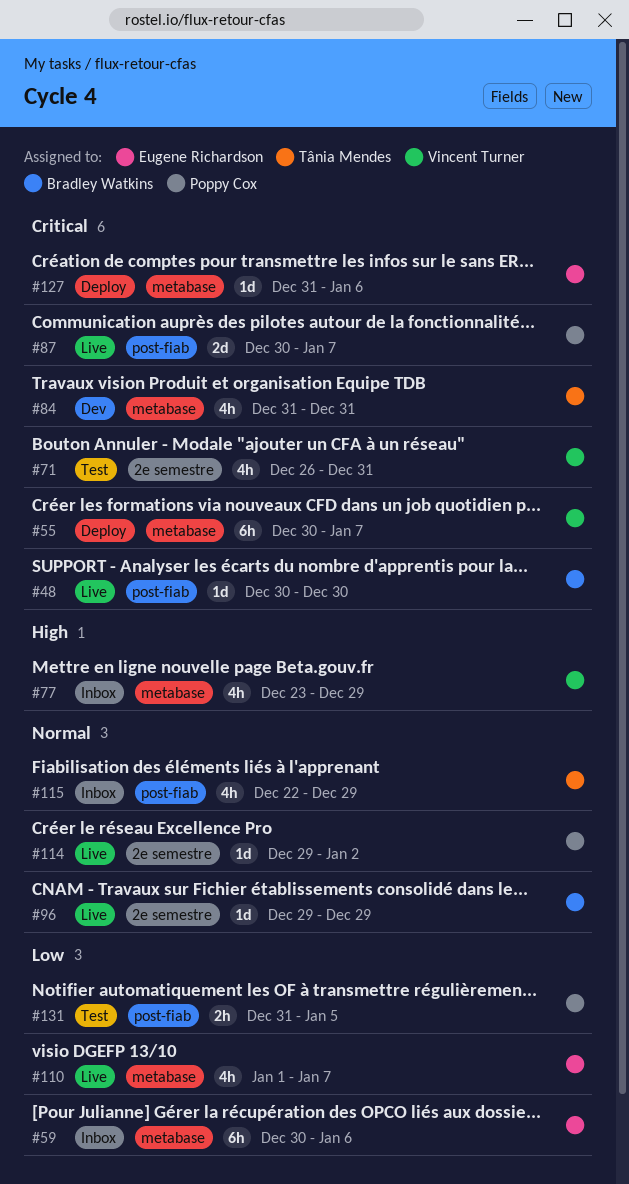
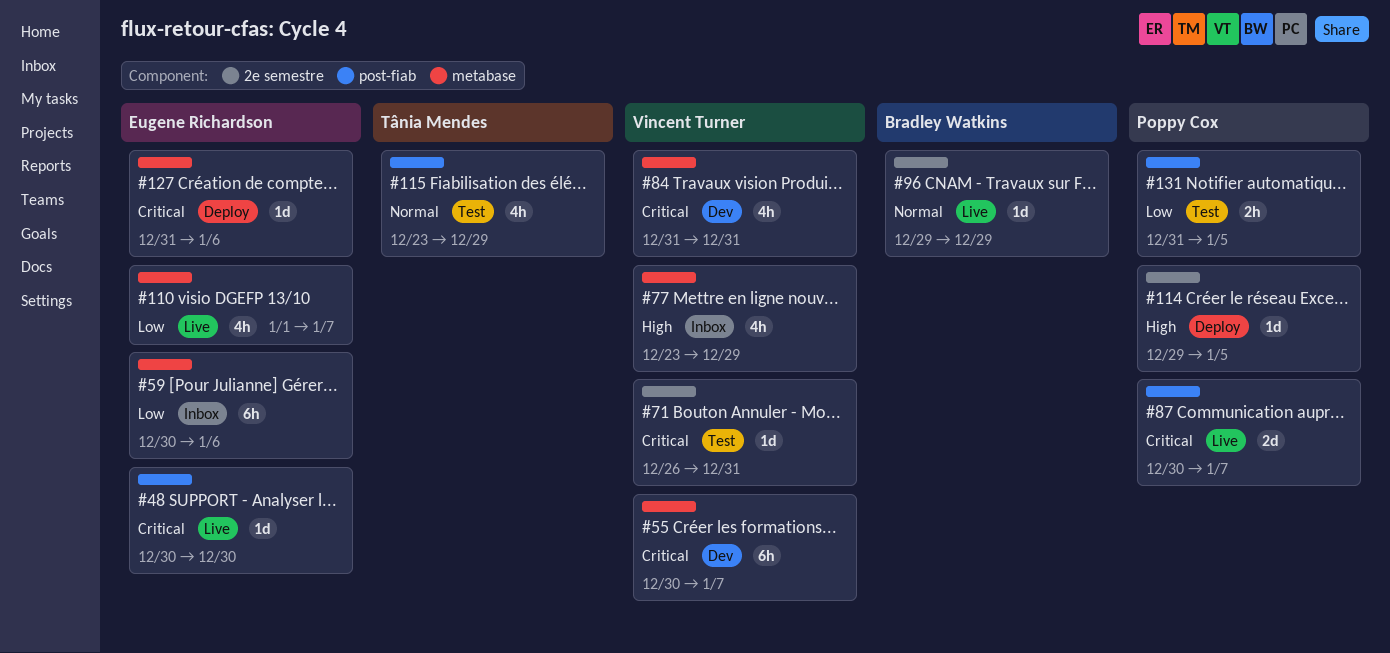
#48, owner: Bradley Watkins -> Eugene Richardson
#55, status: Deploy -> Dev
#71, estimate: 4h -> 1d
#84, owner: Tânia Mendes -> Vincent Turner
#114, status: Live -> Deploy
#114, priority: Normal -> High
#114, due: Jan 2 -> Jan 5
#115, status: Inbox -> Test
#115, start: Dec 22 -> Dec 23

